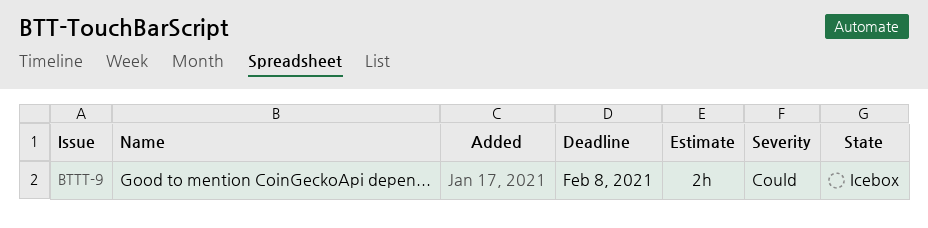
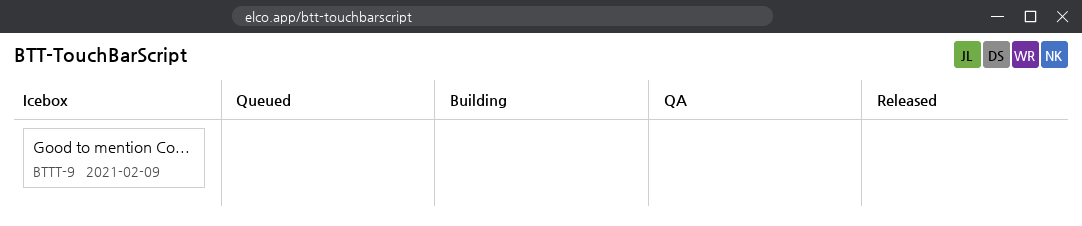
BTTT-9, due: Feb 8 -> Feb 9

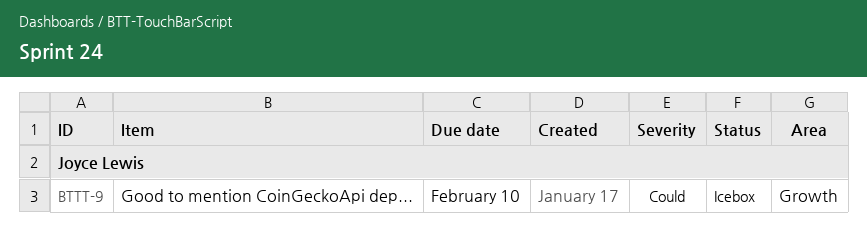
BTTT-9, due: Feb 9 -> Feb 10

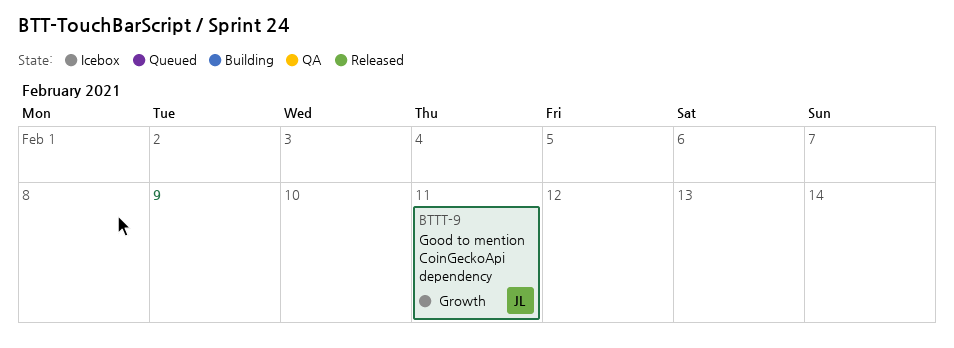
BTTT-9, due: Feb 10 -> Feb 11

